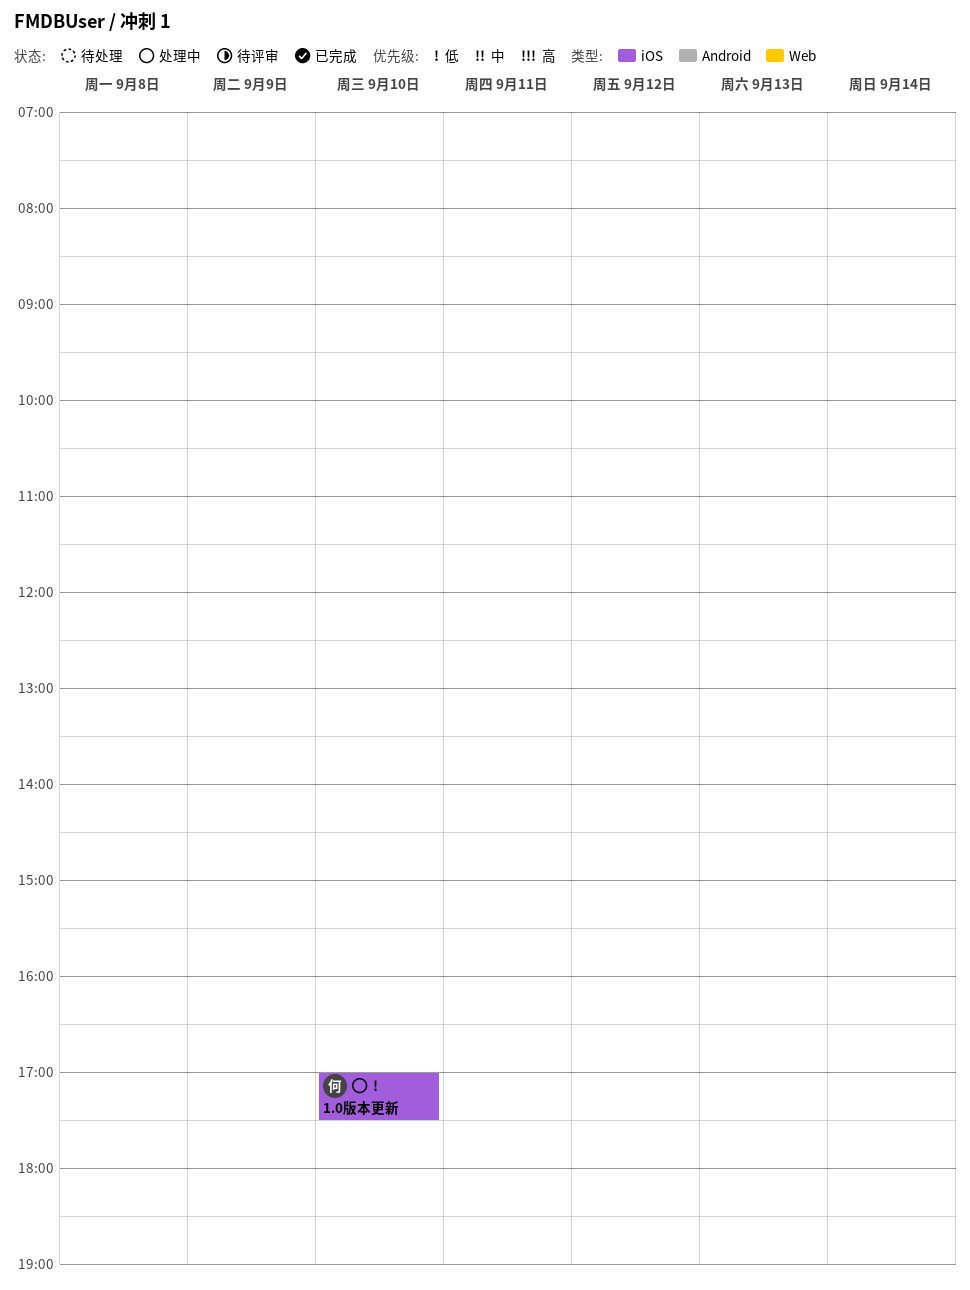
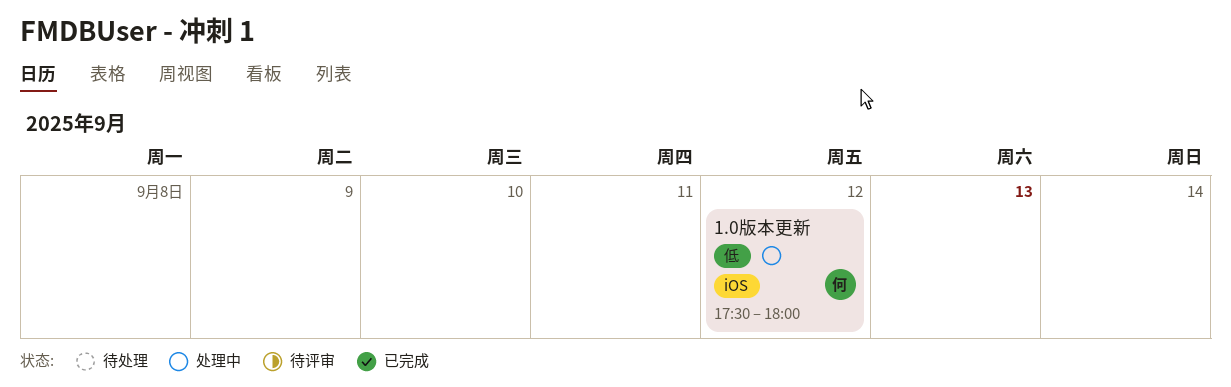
1.0版本更新, day: Sep 10 -> Sep 12
1.0版本更新, begins: 17:00 -> 17:30
1.0版本更新, ends: 17:30 -> 18:00

